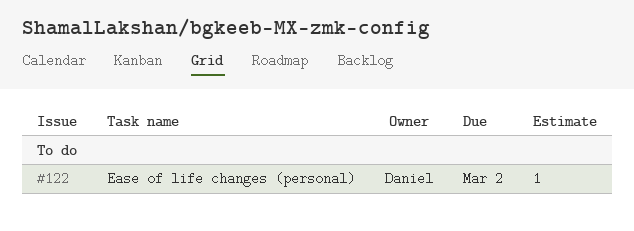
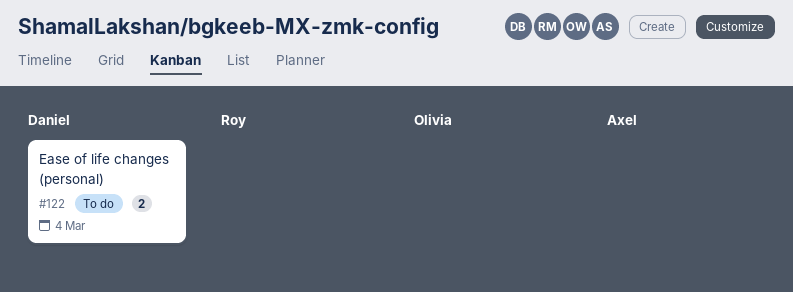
#122, estimate: 1 -> 2
#122, due: Mar 2 -> Mar 4

